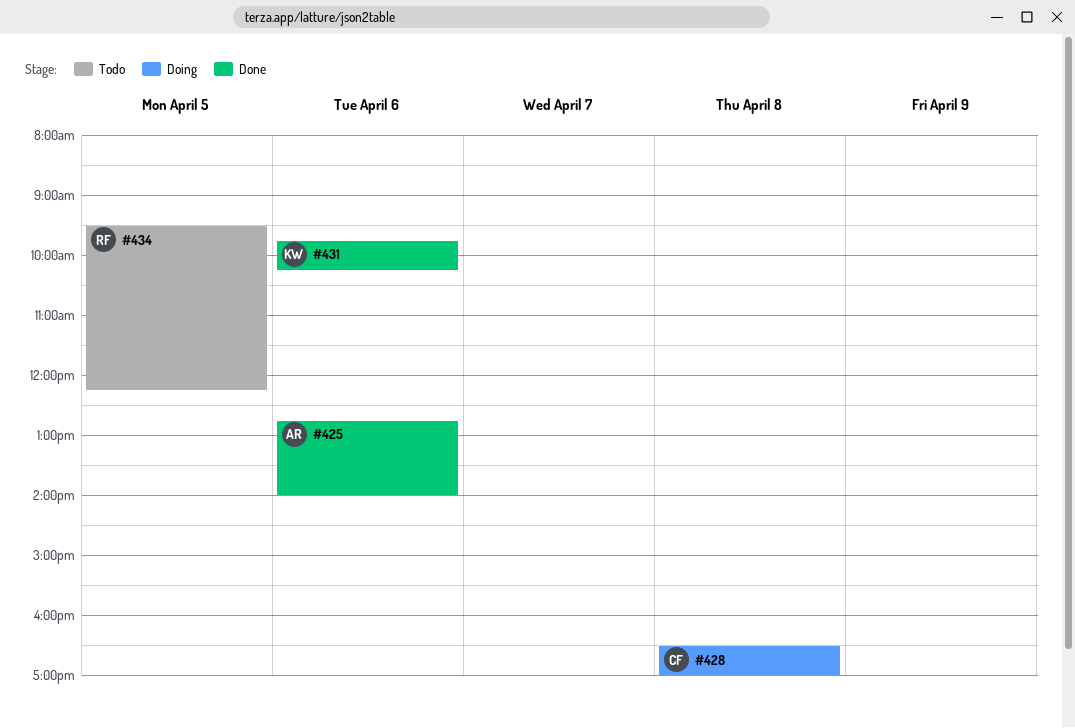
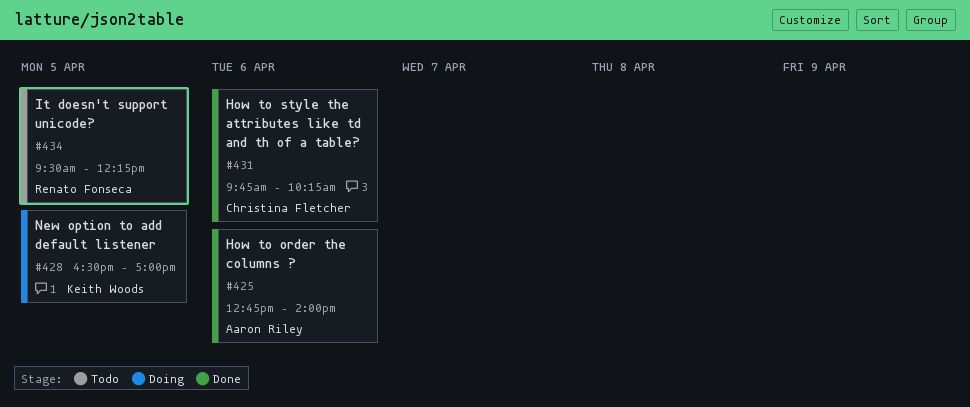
#428, owner: Christina Fletcher -> Keith Woods
#428, day: Apr 8 -> Apr 5
#431, owner: Keith Woods -> Christina Fletcher

